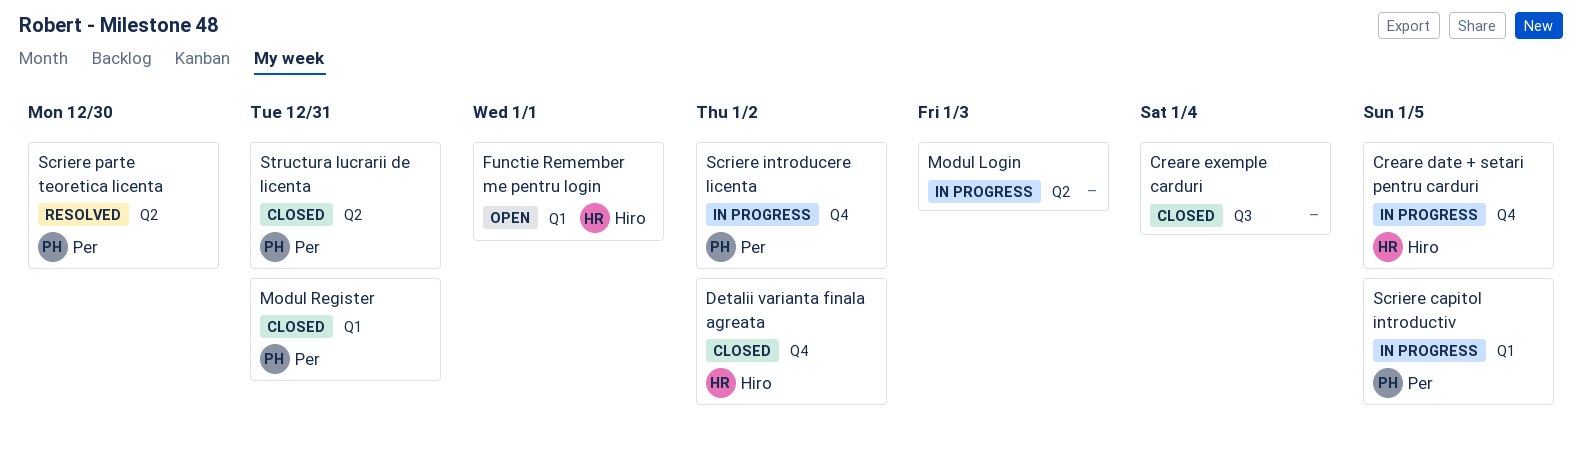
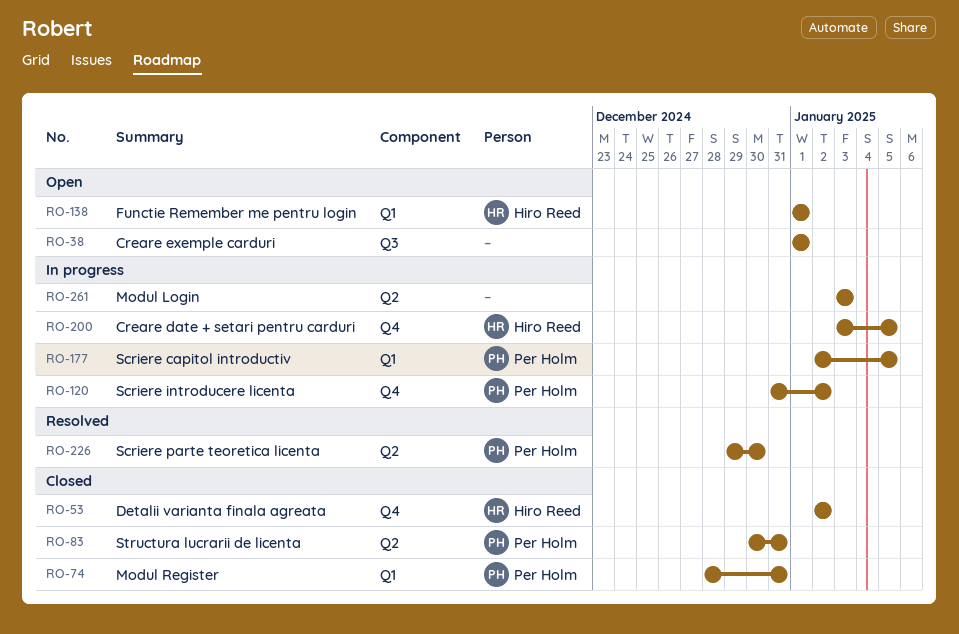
Creare exemple carduri, status: Closed -> Open
Creare exemple carduri, due: Jan 4 -> Jan 1

